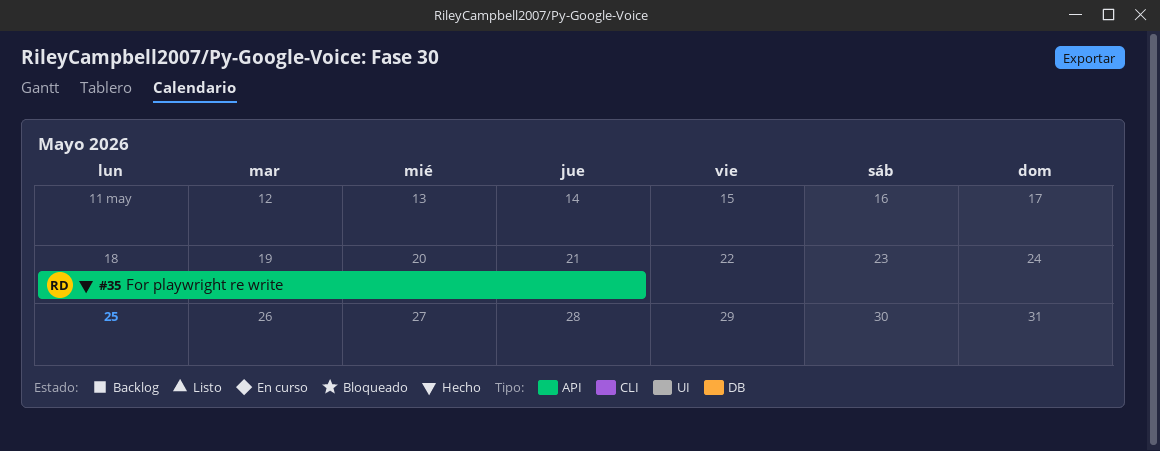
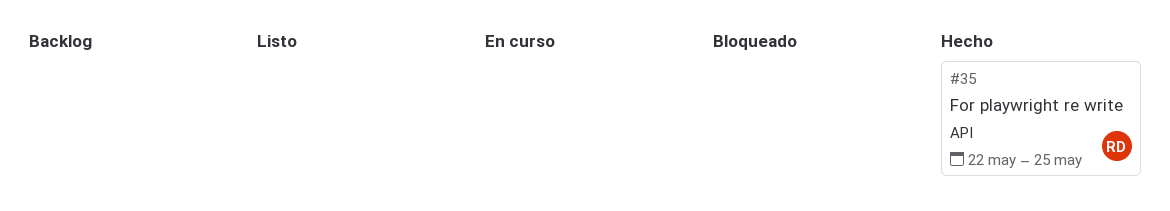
#35, start: May 18 -> May 22
#35, due: May 21 -> May 25

